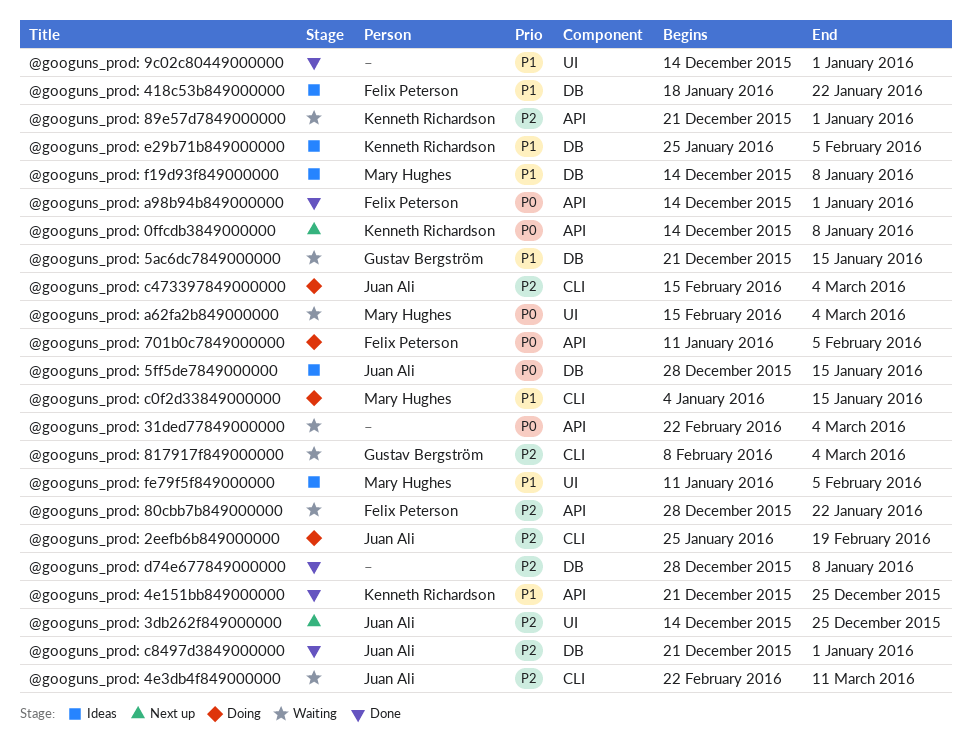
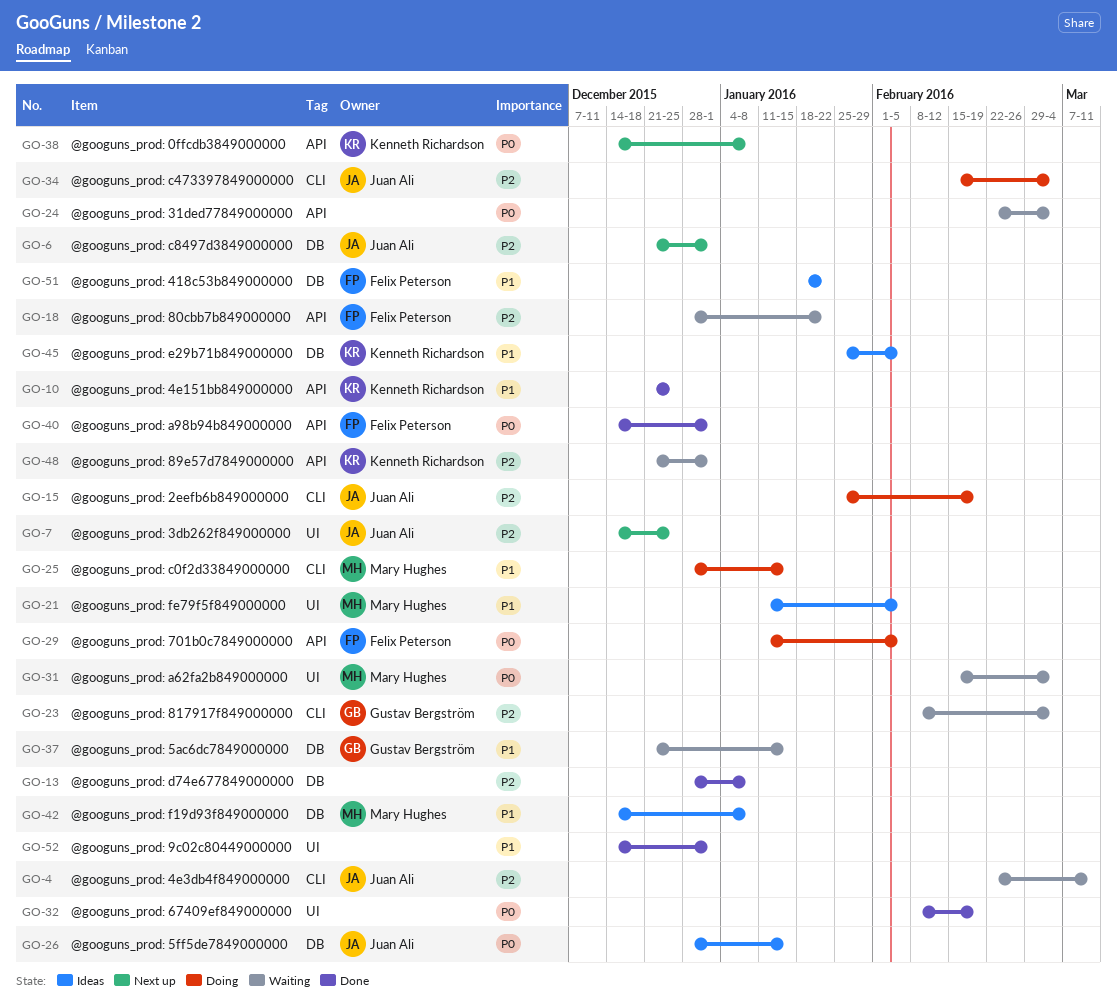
@googuns_prod: 67409ef849000000: none -> present
@googuns_prod: c0f2d33849000000, start: Jan 4 -> Dec 28
@googuns_prod: c8497d3849000000, status: Done -> Next up

